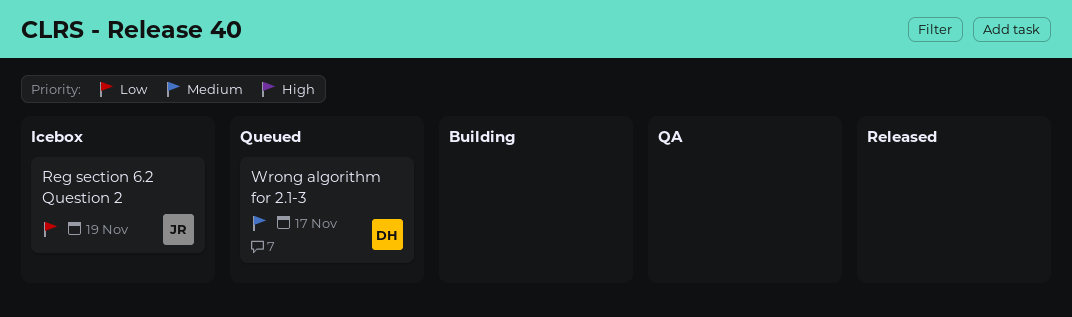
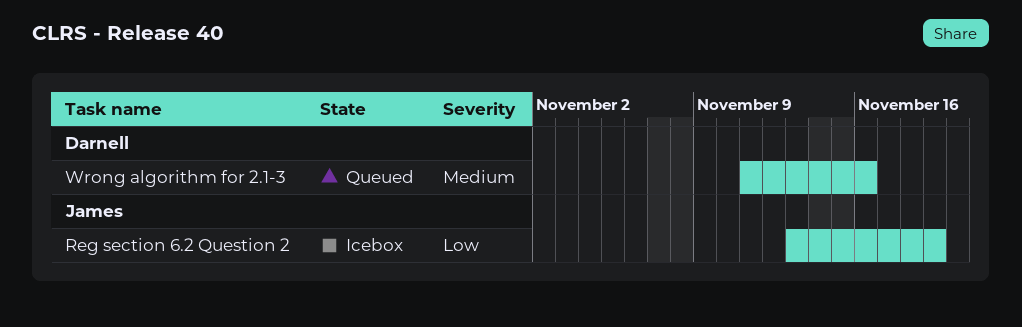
Wrong algorithm for 2.1-3, due: Nov 17 -> Nov 16

